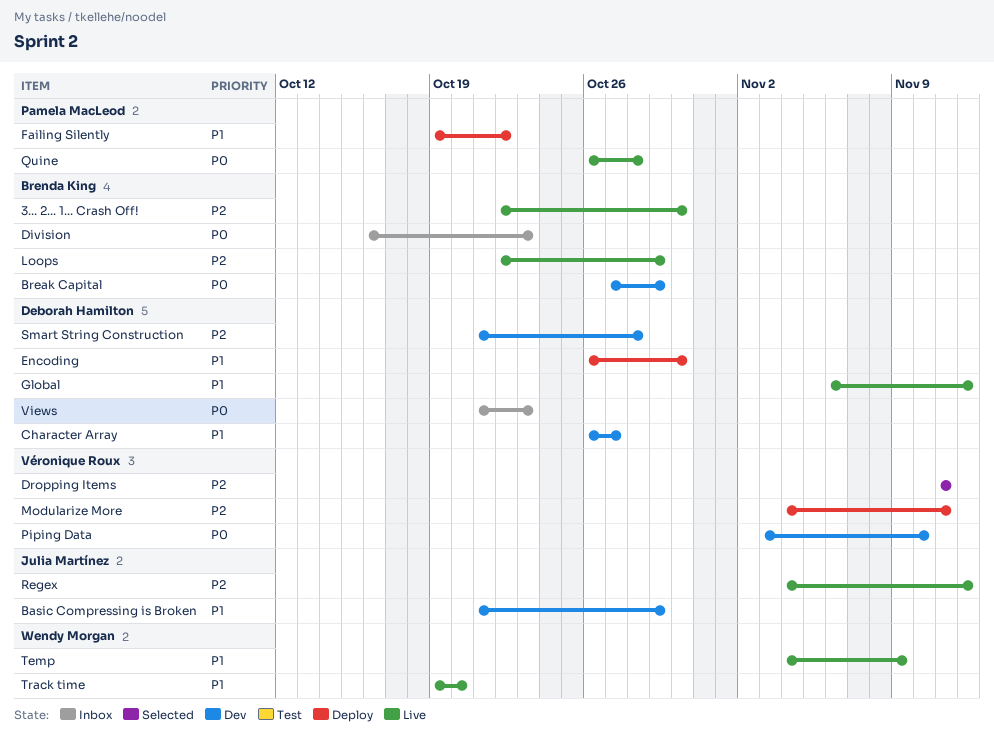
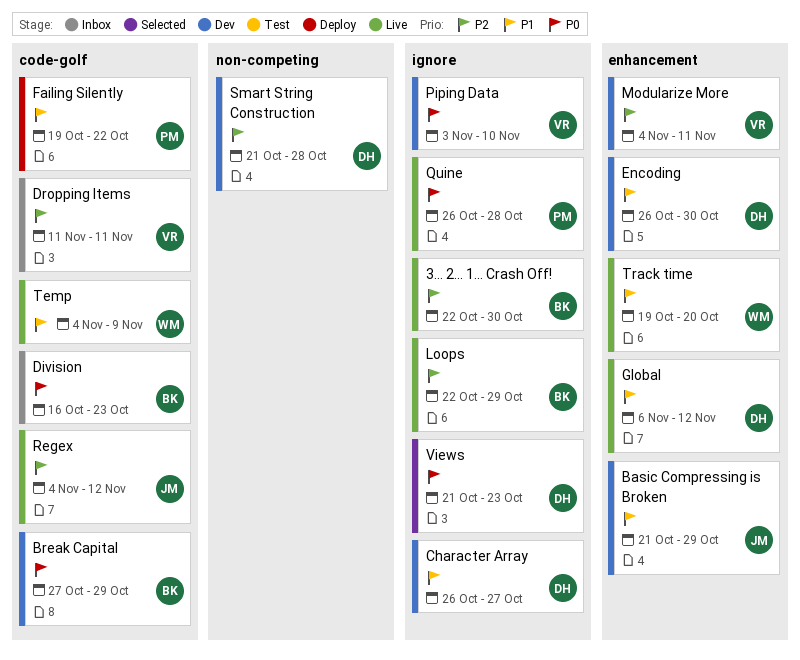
Dropping Items, status: Selected -> Inbox
Encoding, status: Deploy -> Dev
Modularize More, status: Deploy -> Dev
Views, status: Inbox -> Selected

